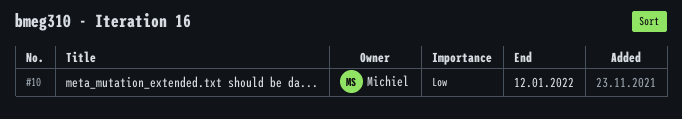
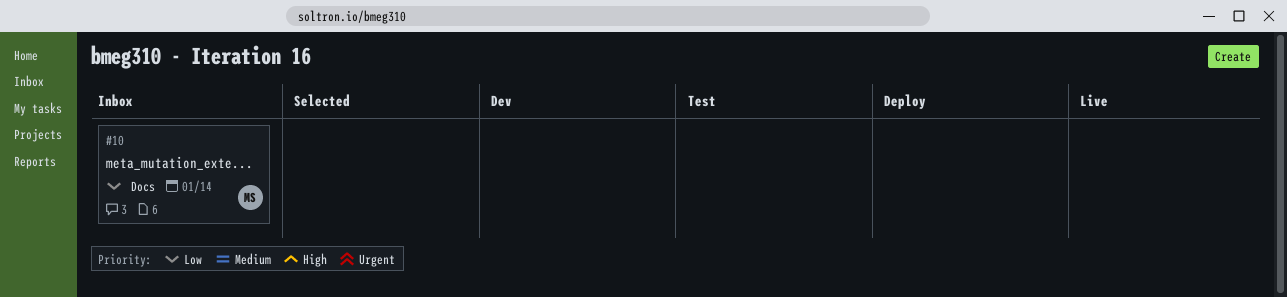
#10, due: Jan 12 -> Jan 14

